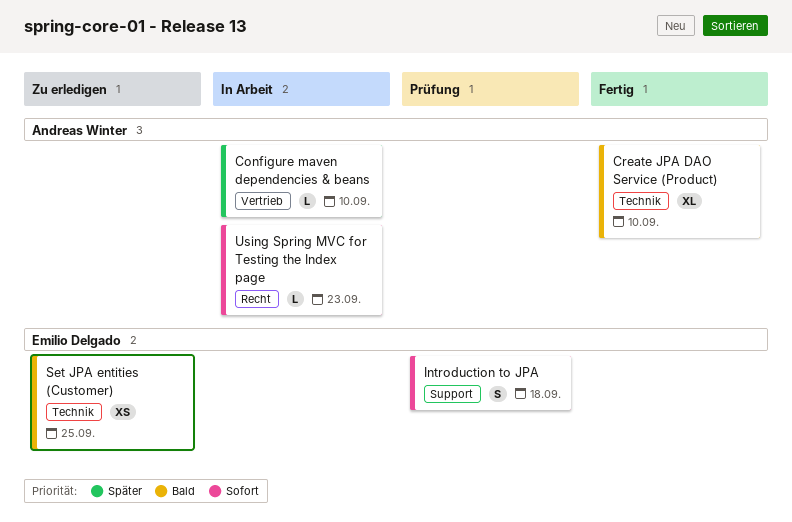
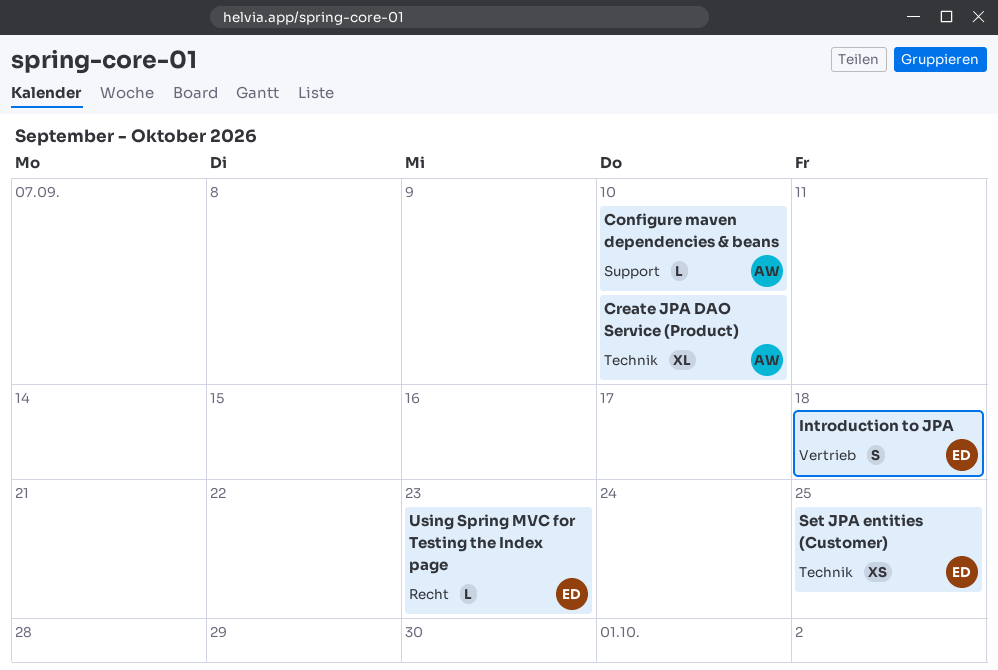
Configure maven dependencies & beans, label: Vertrieb -> Support
Introduction to JPA, label: Support -> Vertrieb
Using Spring MVC for Testing the Index page, owner: Andreas Winter -> Emilio Delgado

